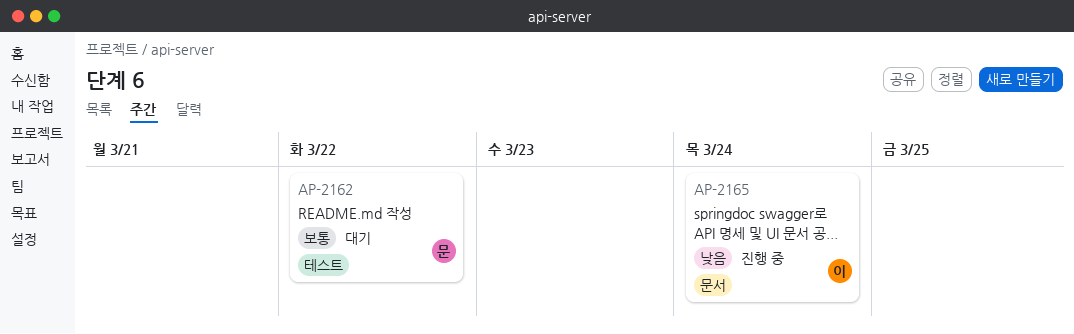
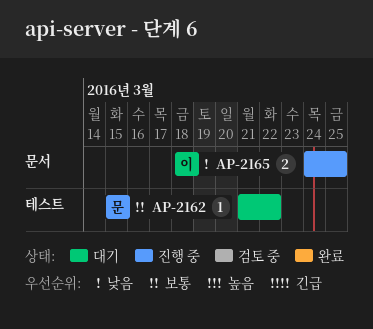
AP-2165, due: Mar 24 -> Mar 25

